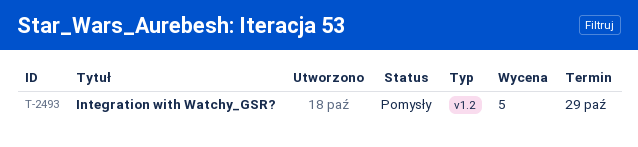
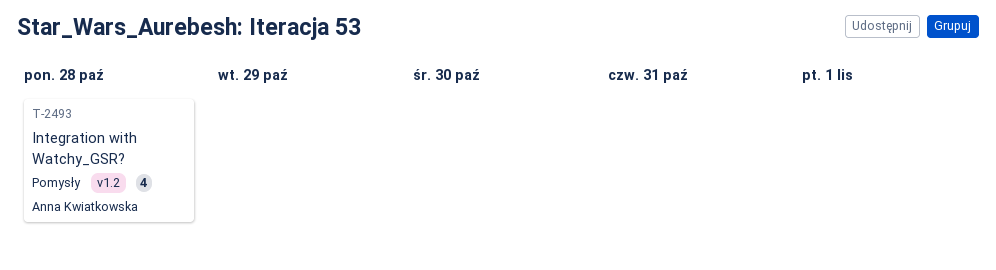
T-2493, estimate: 5 -> 4
T-2493, due: Oct 29 -> Oct 28

